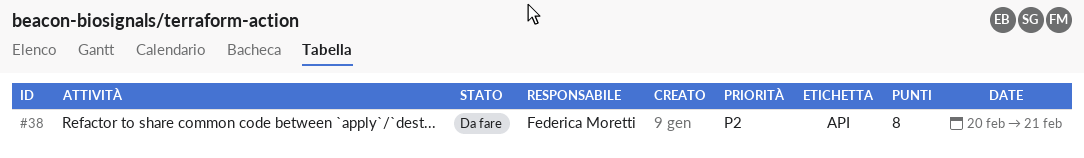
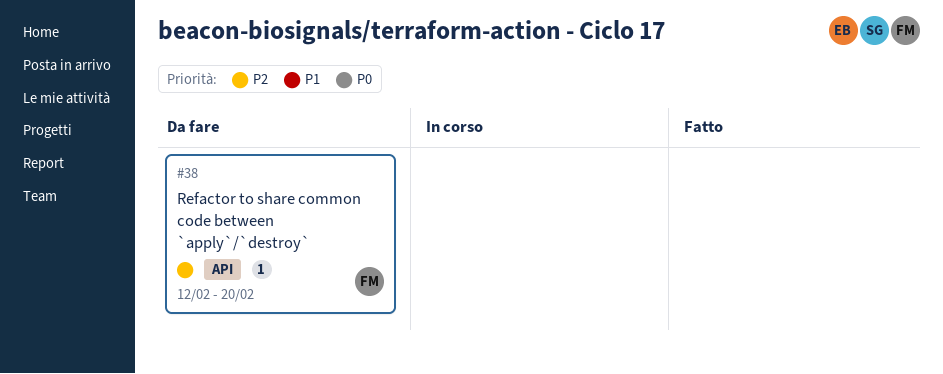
#38, estimate: 8 -> 1
#38, start: Feb 20 -> Feb 12
#38, due: Feb 21 -> Feb 20

